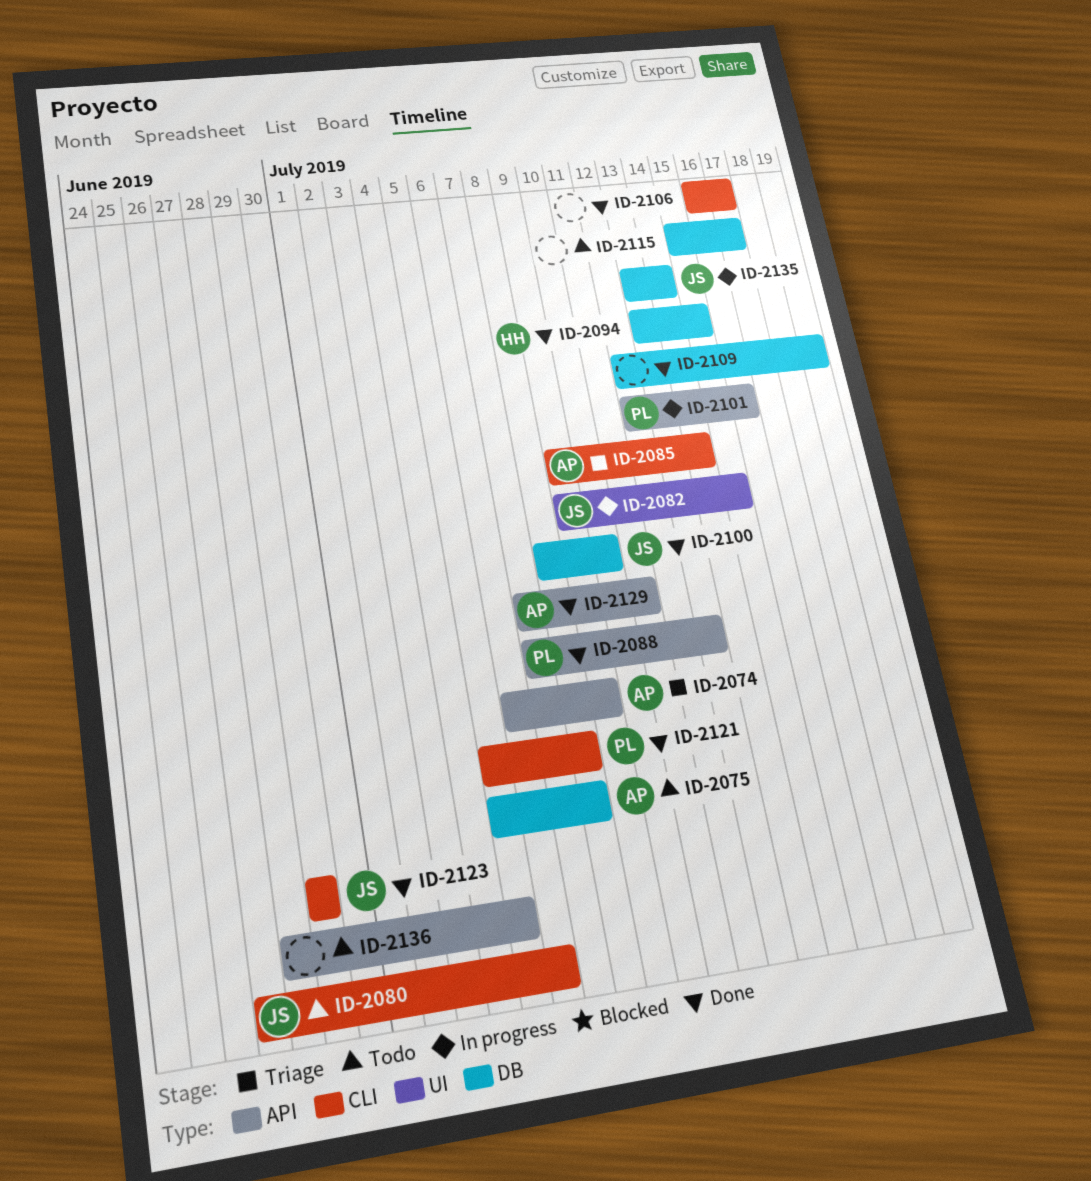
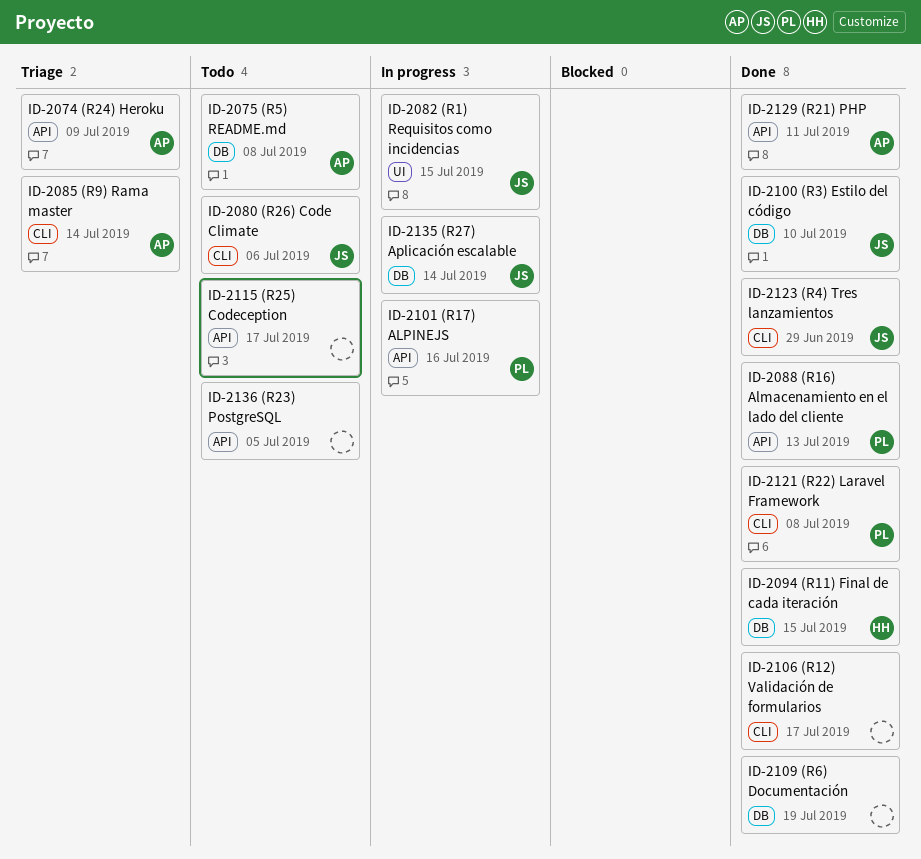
ID-2115, label: DB -> API

